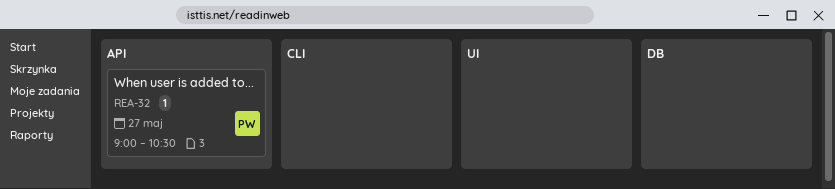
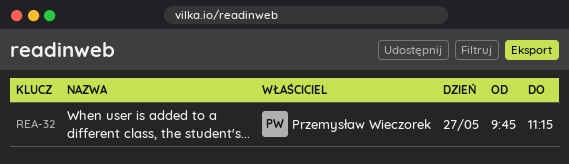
REA-32, begins: 09:00 -> 09:45
REA-32, ends: 10:30 -> 11:15

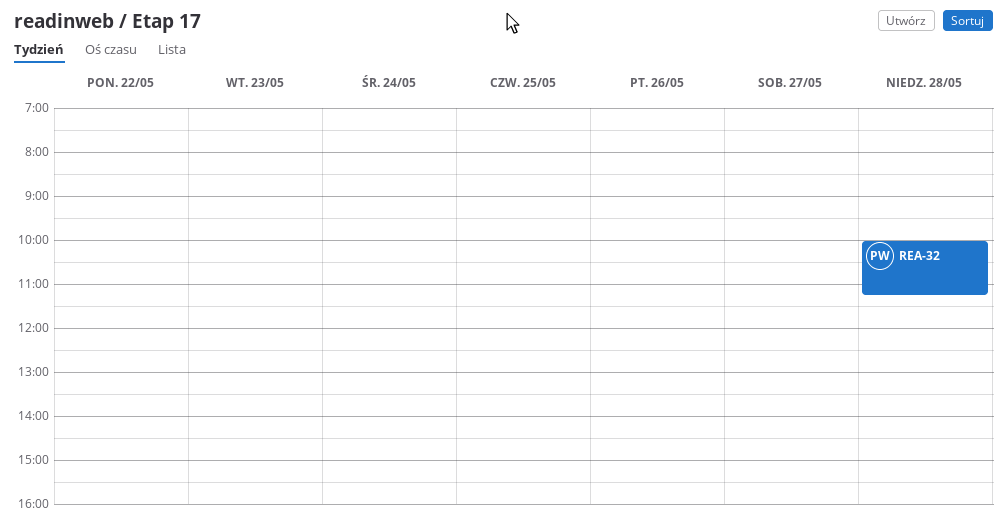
REA-32, day: May 27 -> May 28
REA-32, begins: 09:45 -> 10:00

